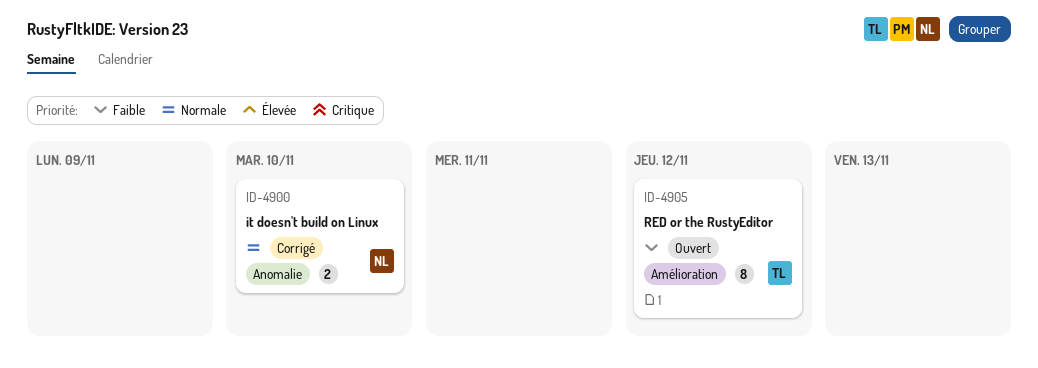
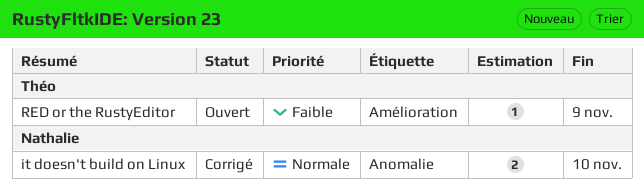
RED or the RustyEditor, estimate: 8 -> 1
RED or the RustyEditor, due: Nov 12 -> Nov 9

